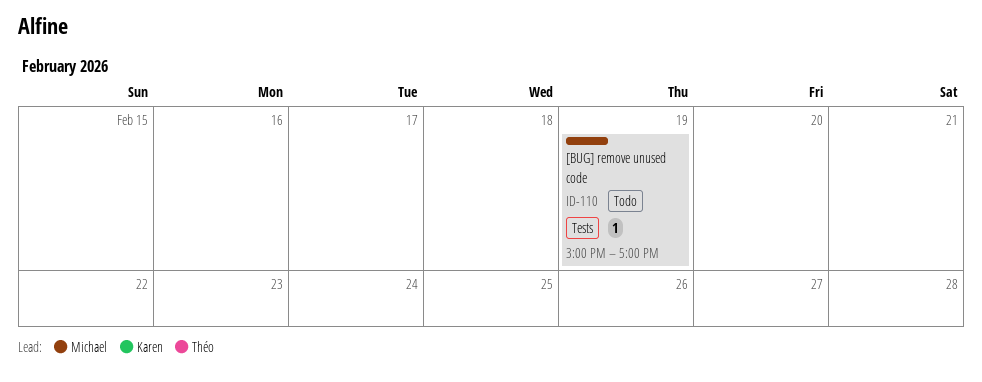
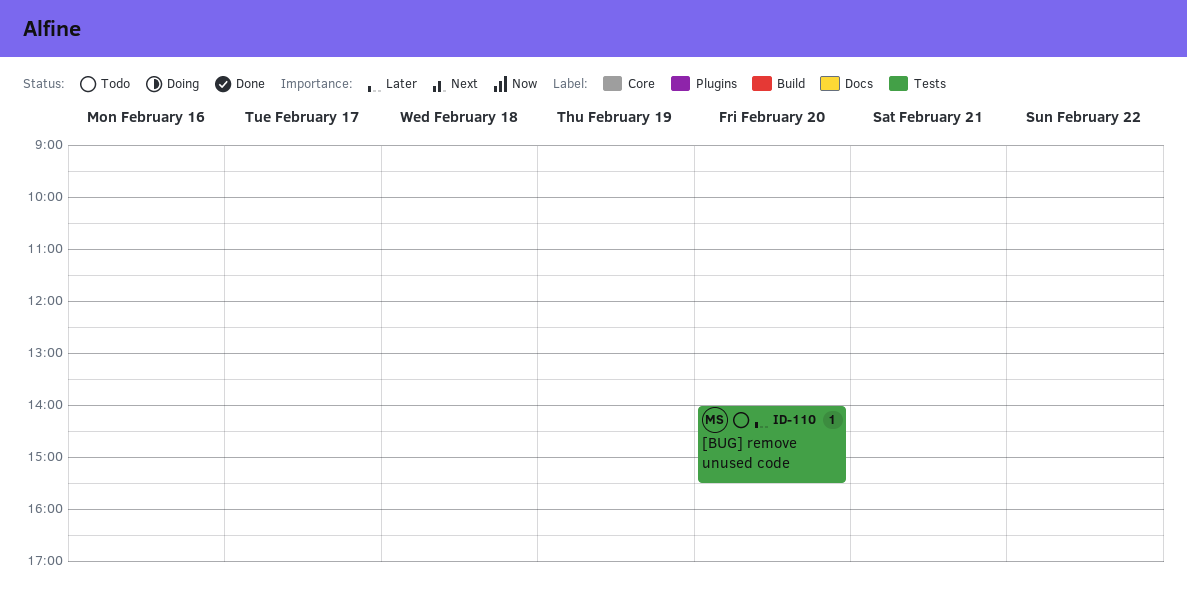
ID-110, day: Feb 19 -> Feb 20
ID-110, begins: 15:00 -> 14:00
ID-110, ends: 17:00 -> 15:30

